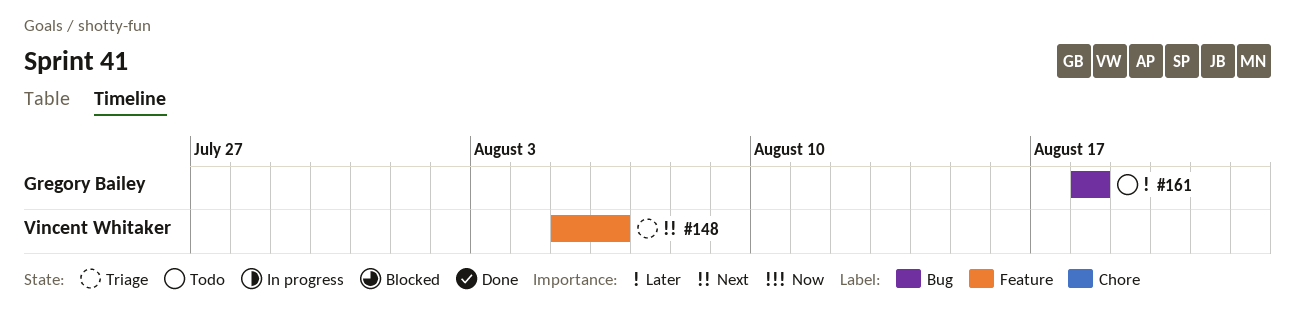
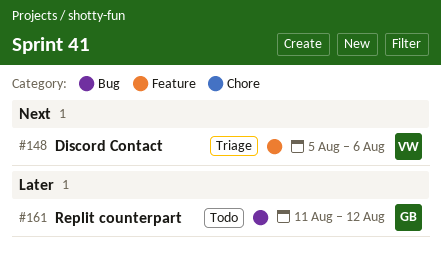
#161, start: Aug 18 -> Aug 11
#161, due: Aug 18 -> Aug 12

